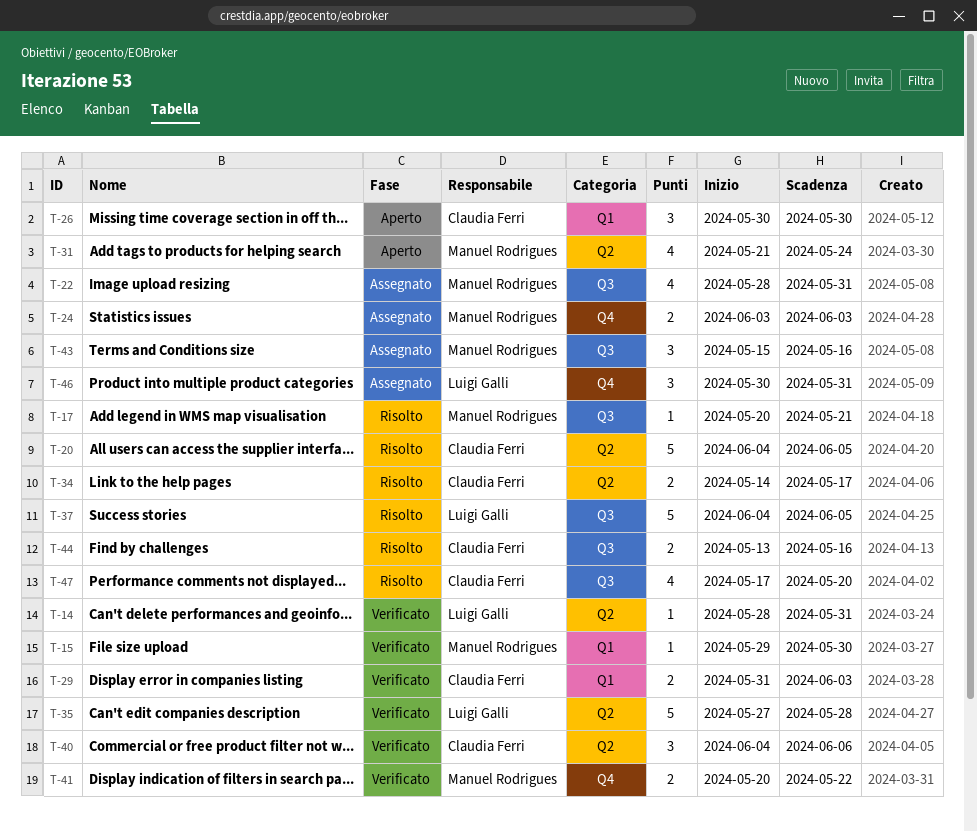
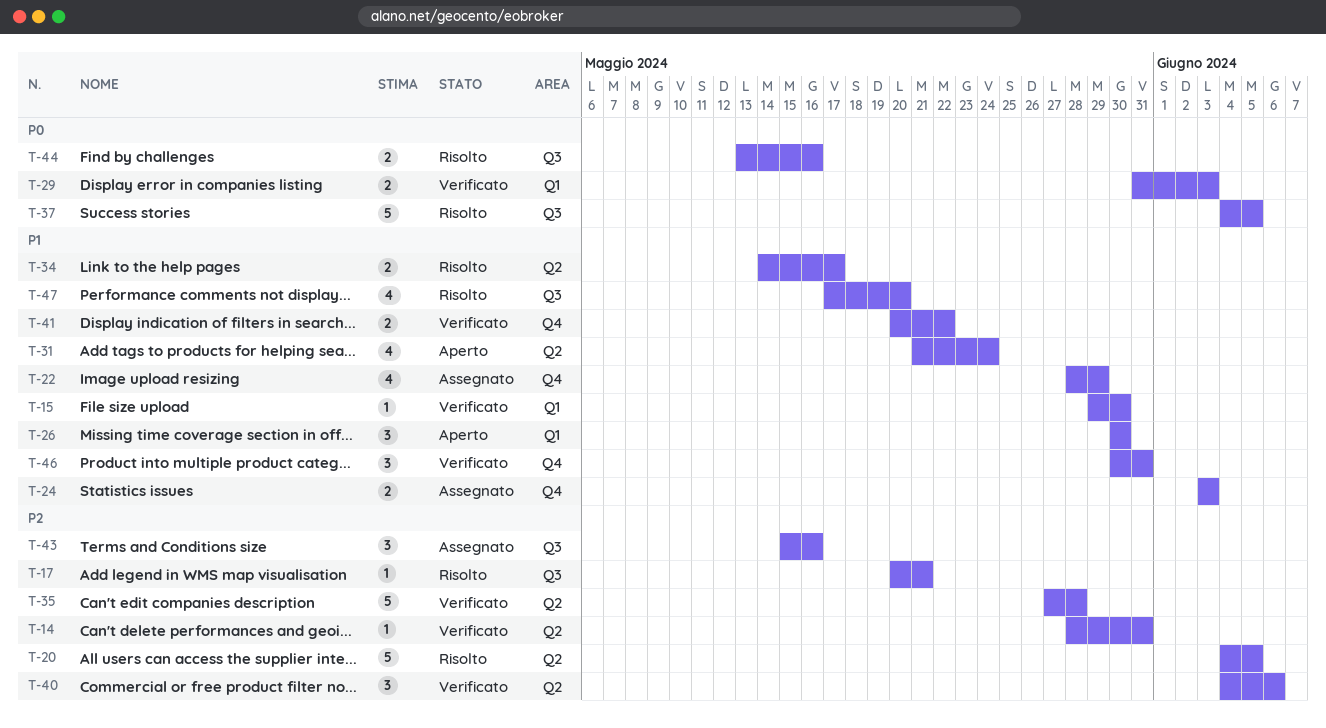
T-22, label: Q3 -> Q4
T-22, due: May 31 -> May 29
T-46, status: Assegnato -> Verificato

